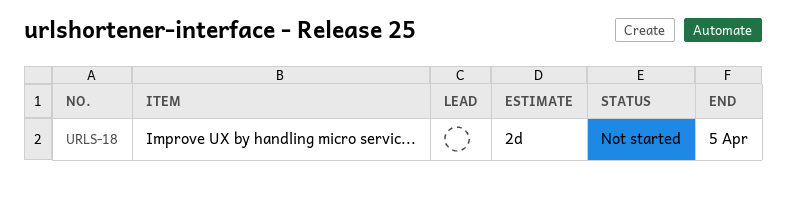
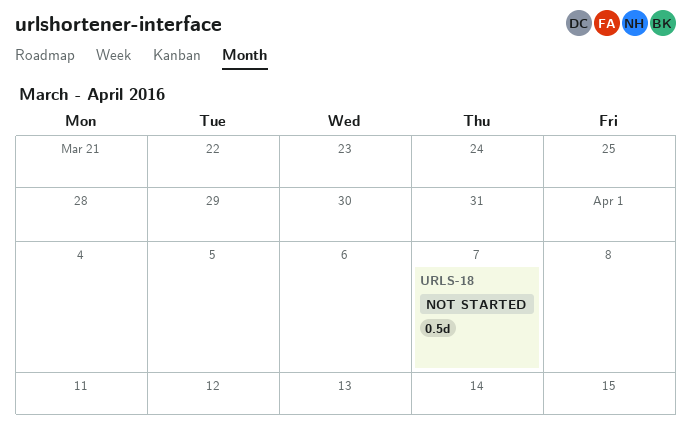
URLS-18, estimate: 2d -> 0.5d
URLS-18, due: Apr 5 -> Apr 7

